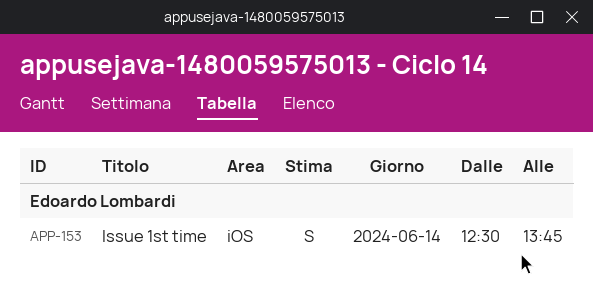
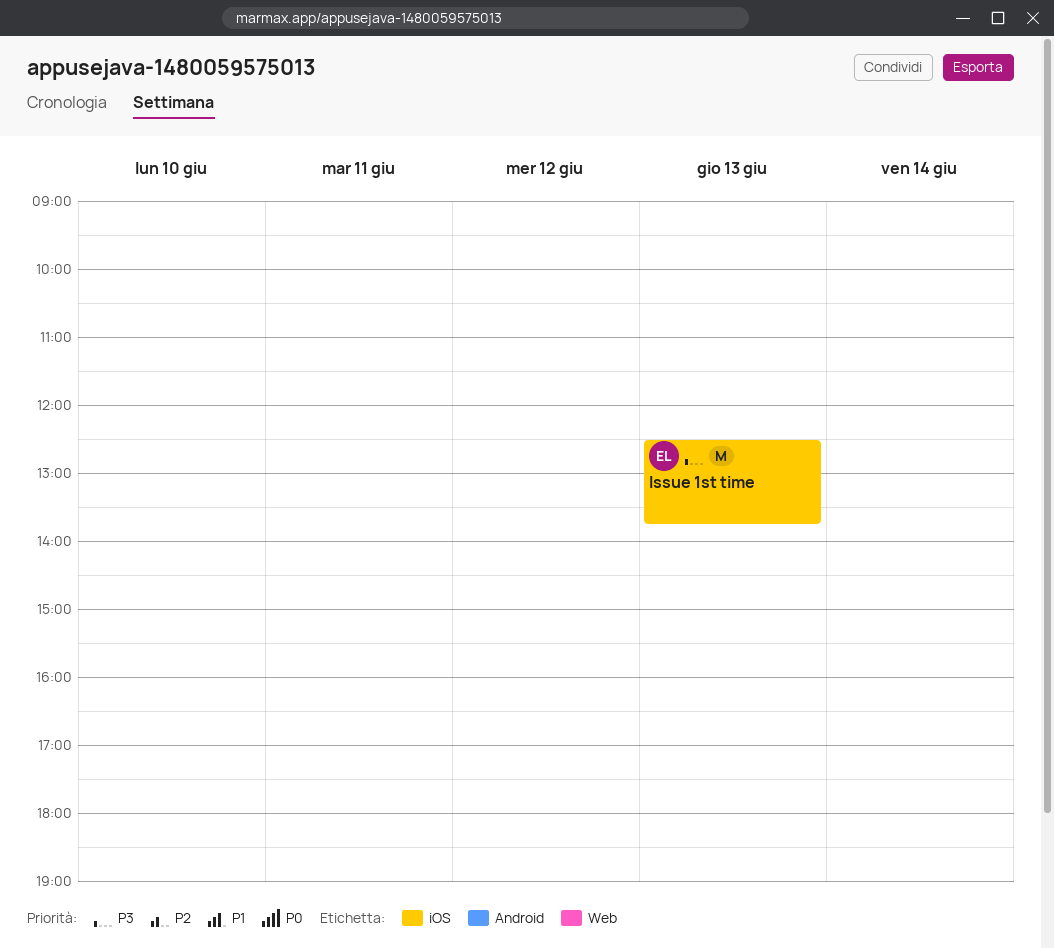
Issue 1st time, estimate: S -> M
Issue 1st time, day: Jun 14 -> Jun 13

